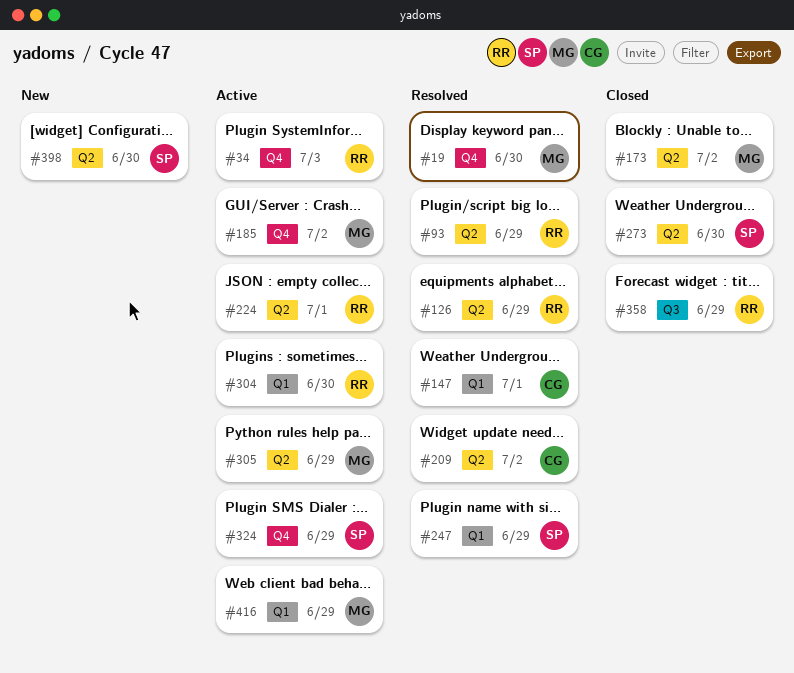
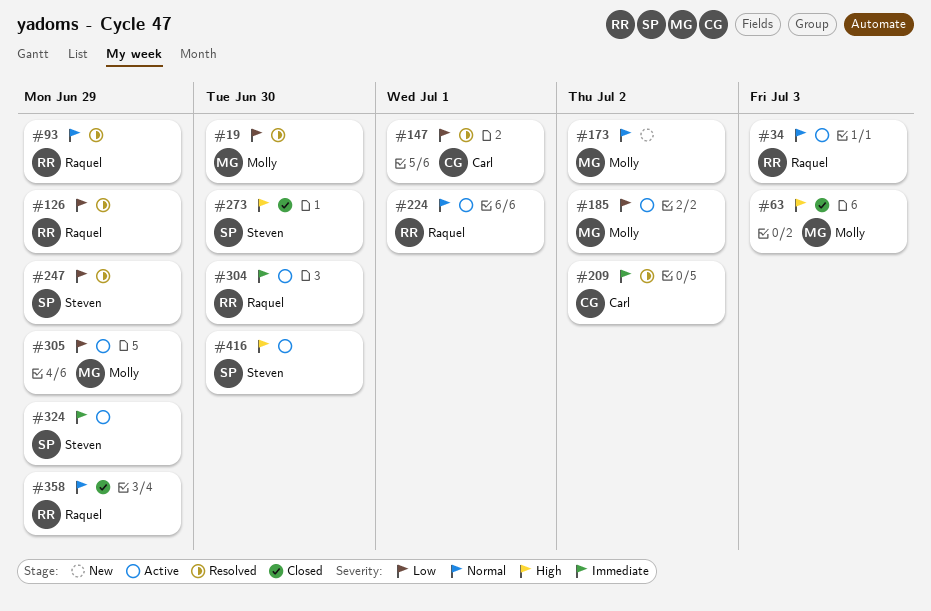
#63: none -> present
#173, status: Closed -> New
#398: present -> none
#416, owner: Molly -> Steven
#416, due: Jun 29 -> Jun 30

